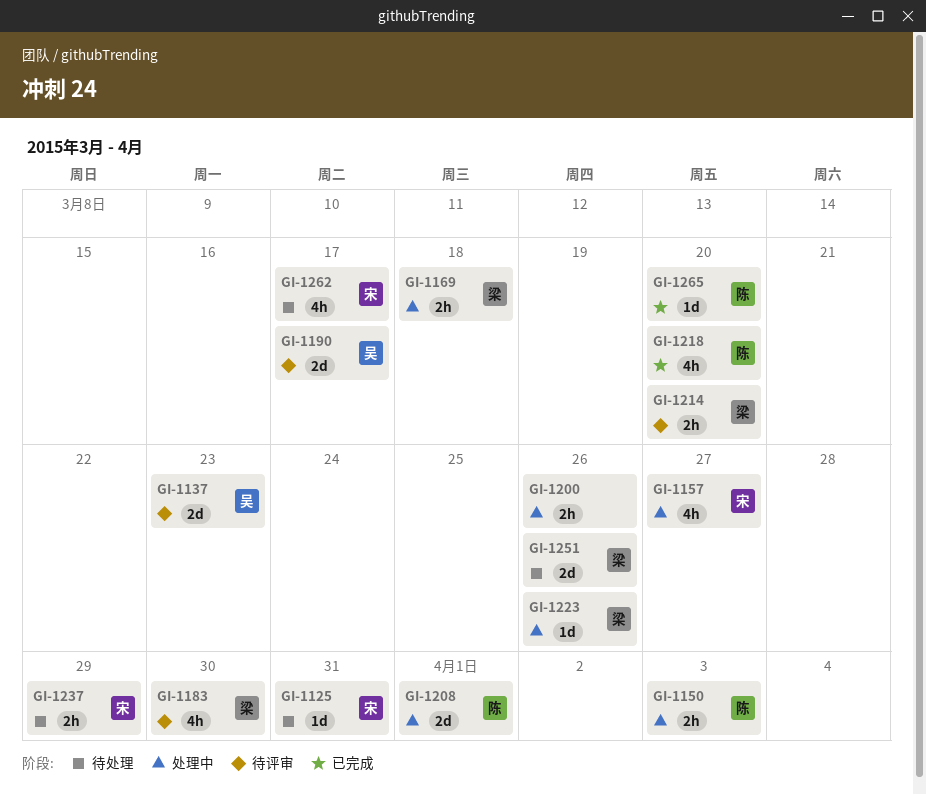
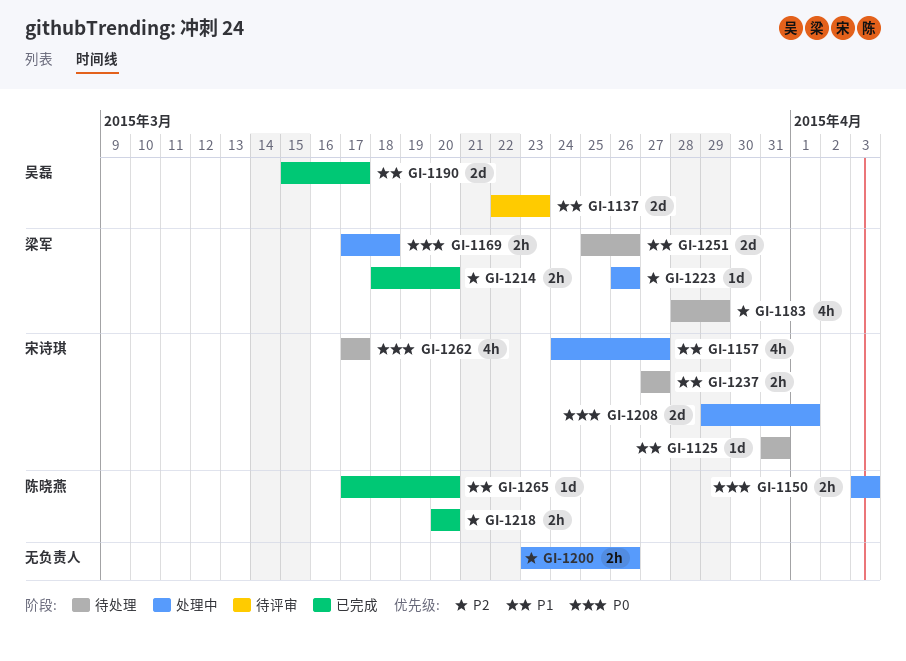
GI-1183, status: 待评审 -> 待处理
GI-1183, due: Mar 30 -> Mar 29
GI-1190, status: 待评审 -> 已完成
GI-1208, owner: 陈晓燕 -> 宋诗琪
GI-1214, status: 待评审 -> 已完成
GI-1218, estimate: 4h -> 2h
GI-1237, due: Mar 29 -> Mar 27

